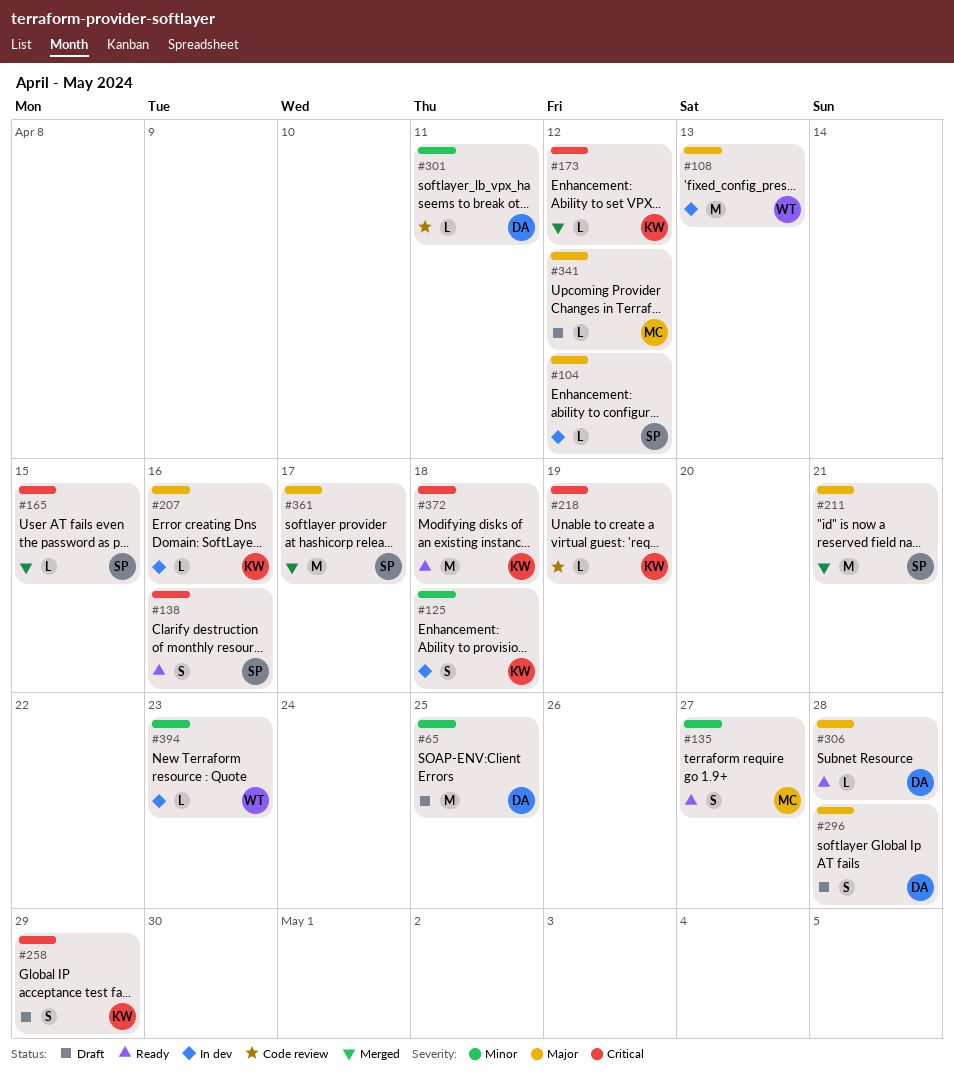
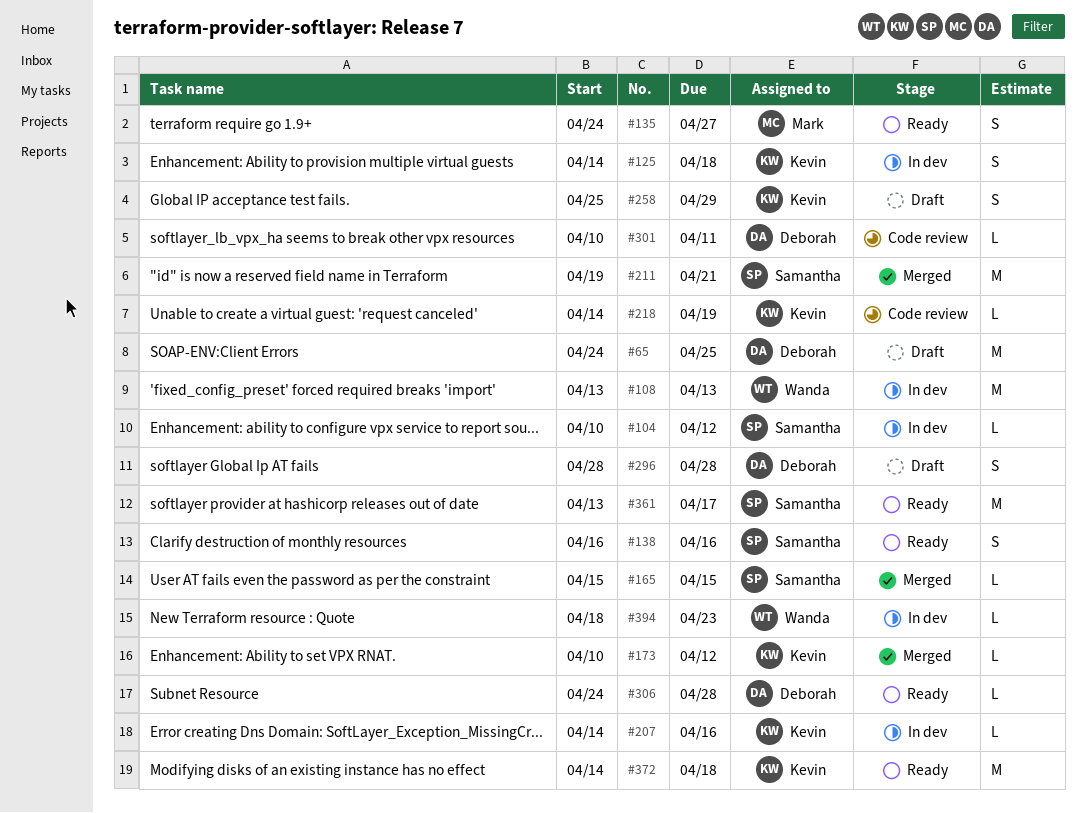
#341: present -> none
#361, status: Merged -> Ready

